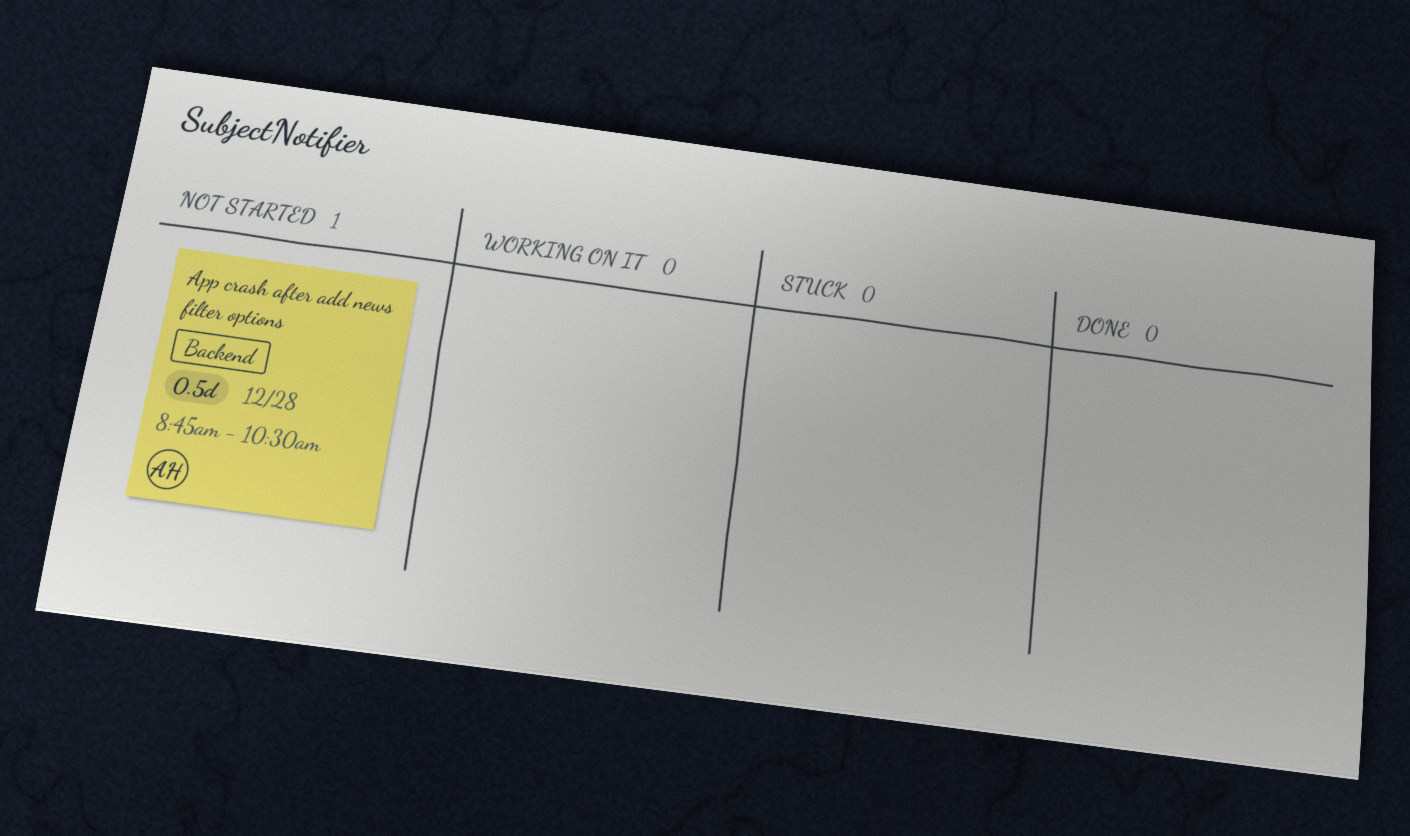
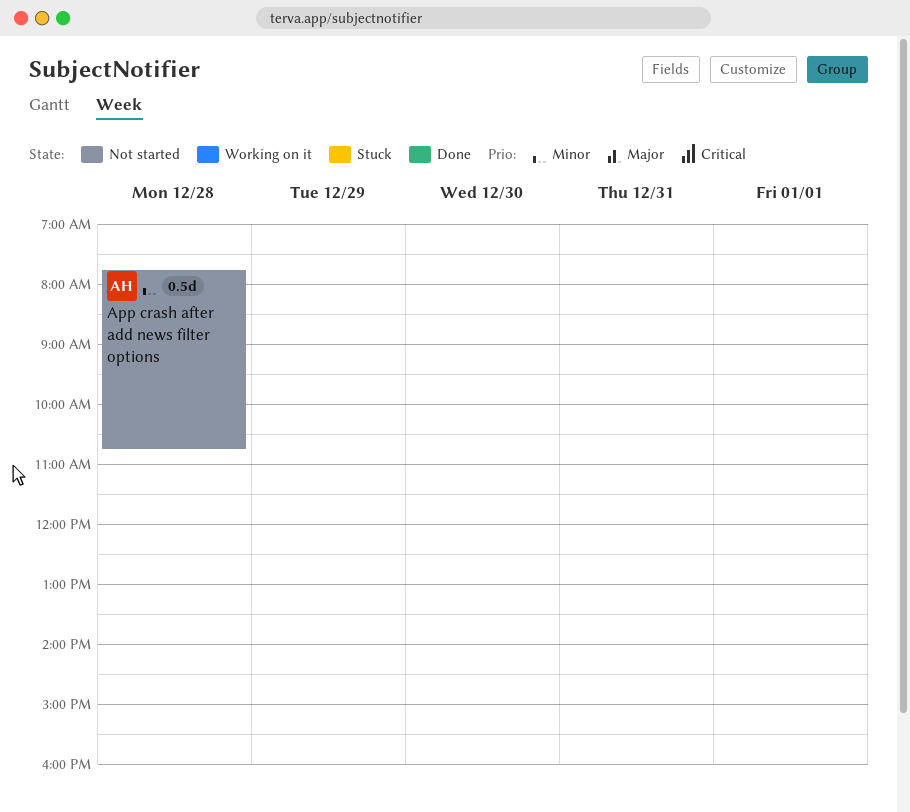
App crash after add news filter options, begins: 08:45 -> 07:45
App crash after add news filter options, ends: 10:30 -> 10:45

